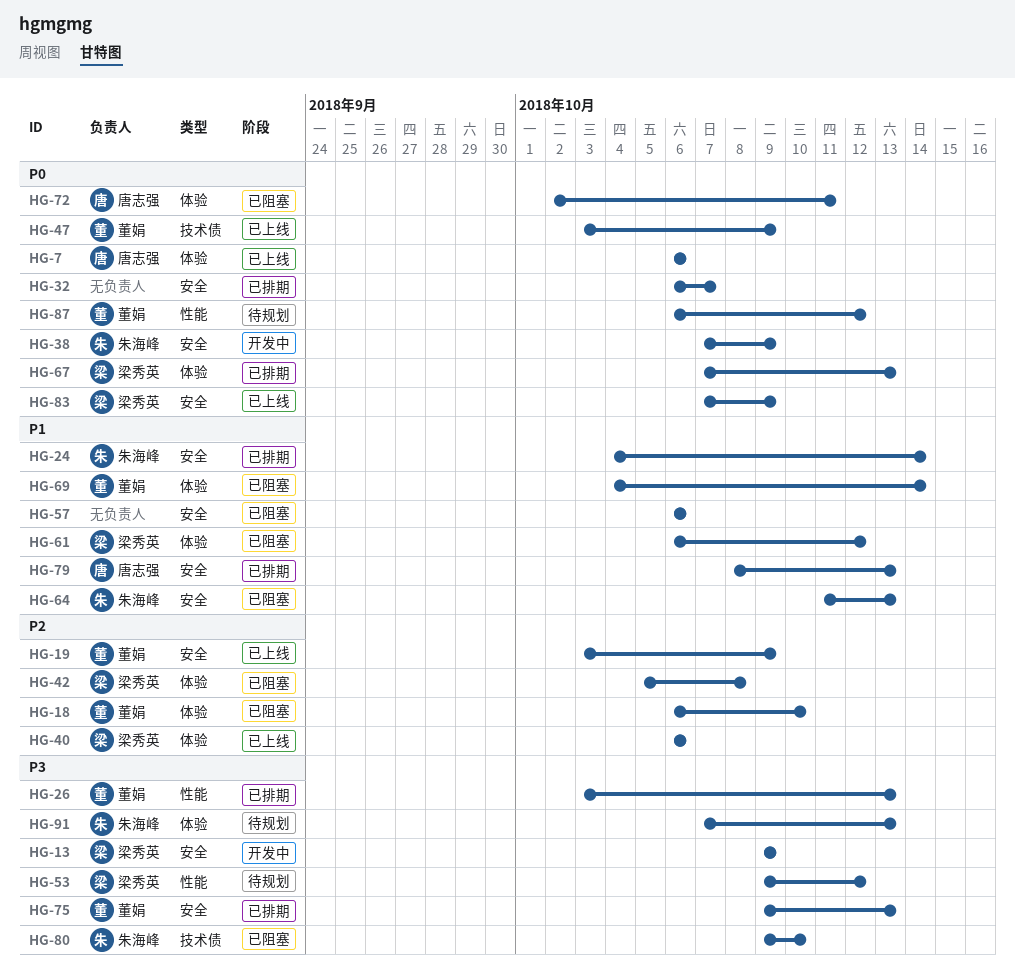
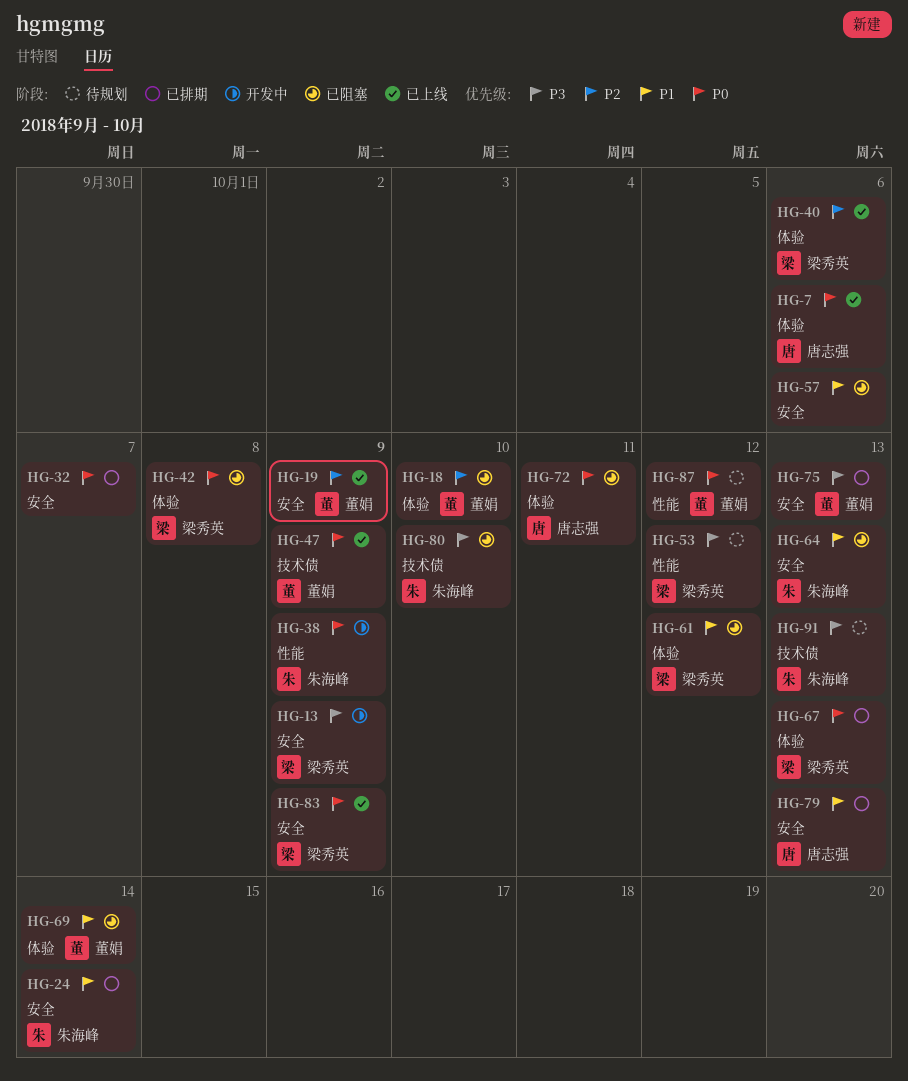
HG-26: present -> none
HG-38, label: 安全 -> 性能
HG-42, priority: P2 -> P0
HG-91, label: 体验 -> 技术债

